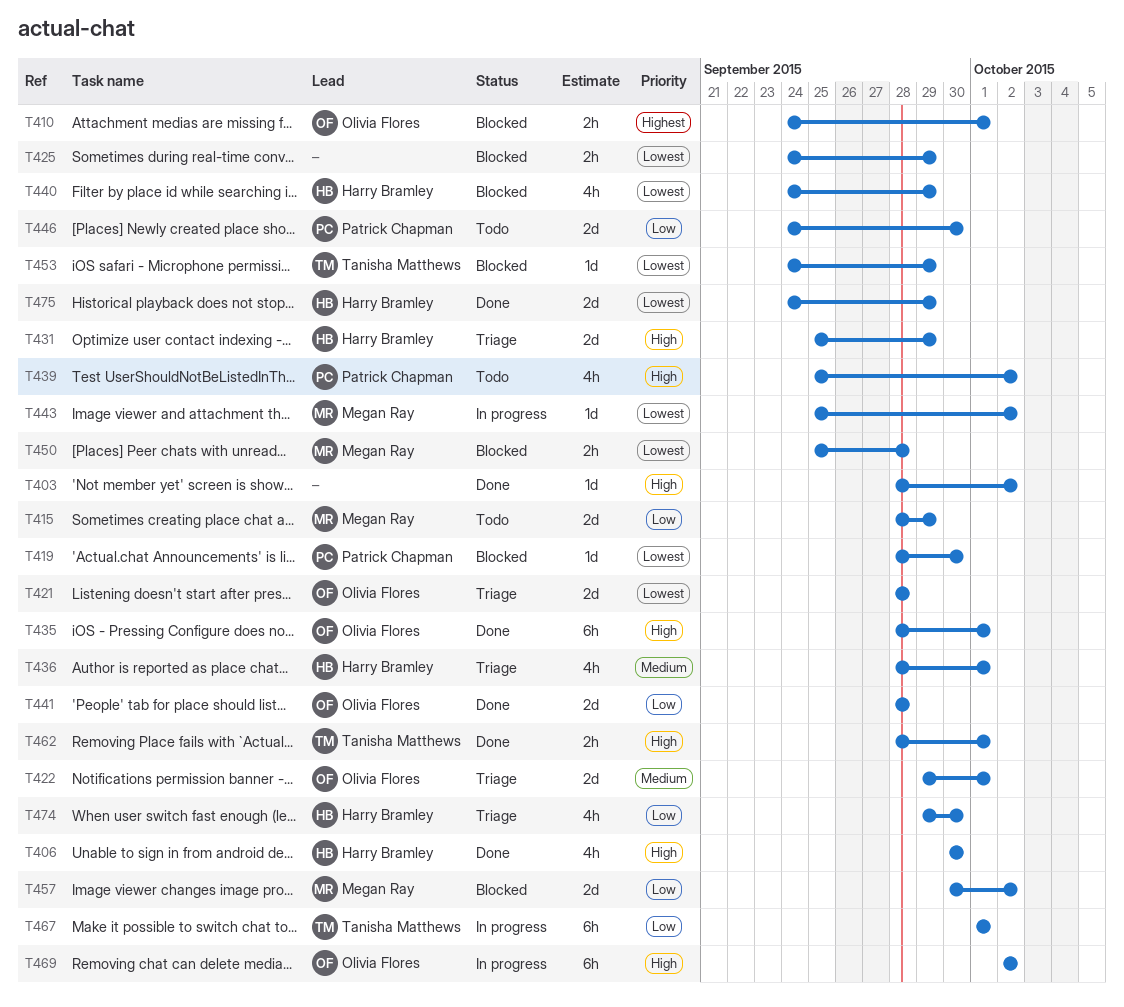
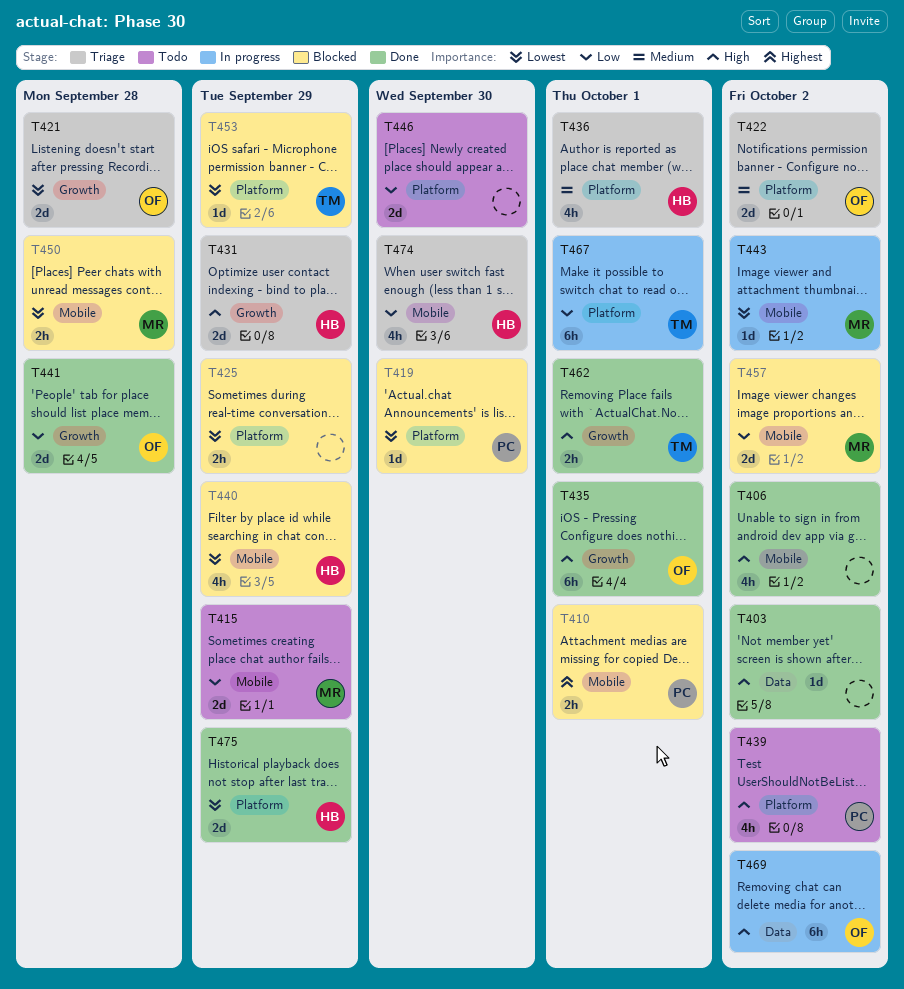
T406, owner: Harry Bramley -> none
T406, due: Sep 30 -> Oct 2
T410, owner: Olivia Flores -> Patrick Chapman
T422, due: Oct 1 -> Oct 2
T446, owner: Patrick Chapman -> none

